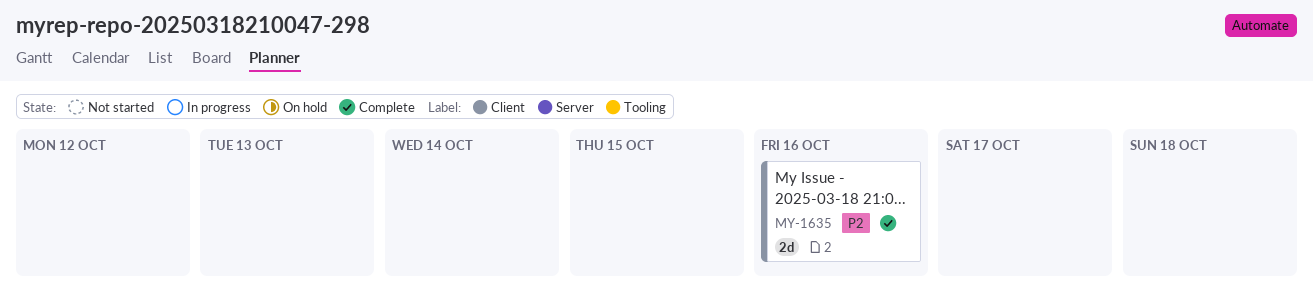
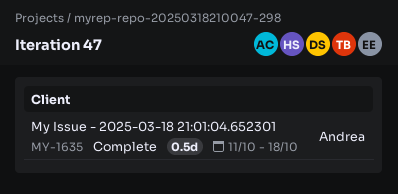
MY-1635, estimate: 2d -> 0.5d
MY-1635, due: Oct 16 -> Oct 18

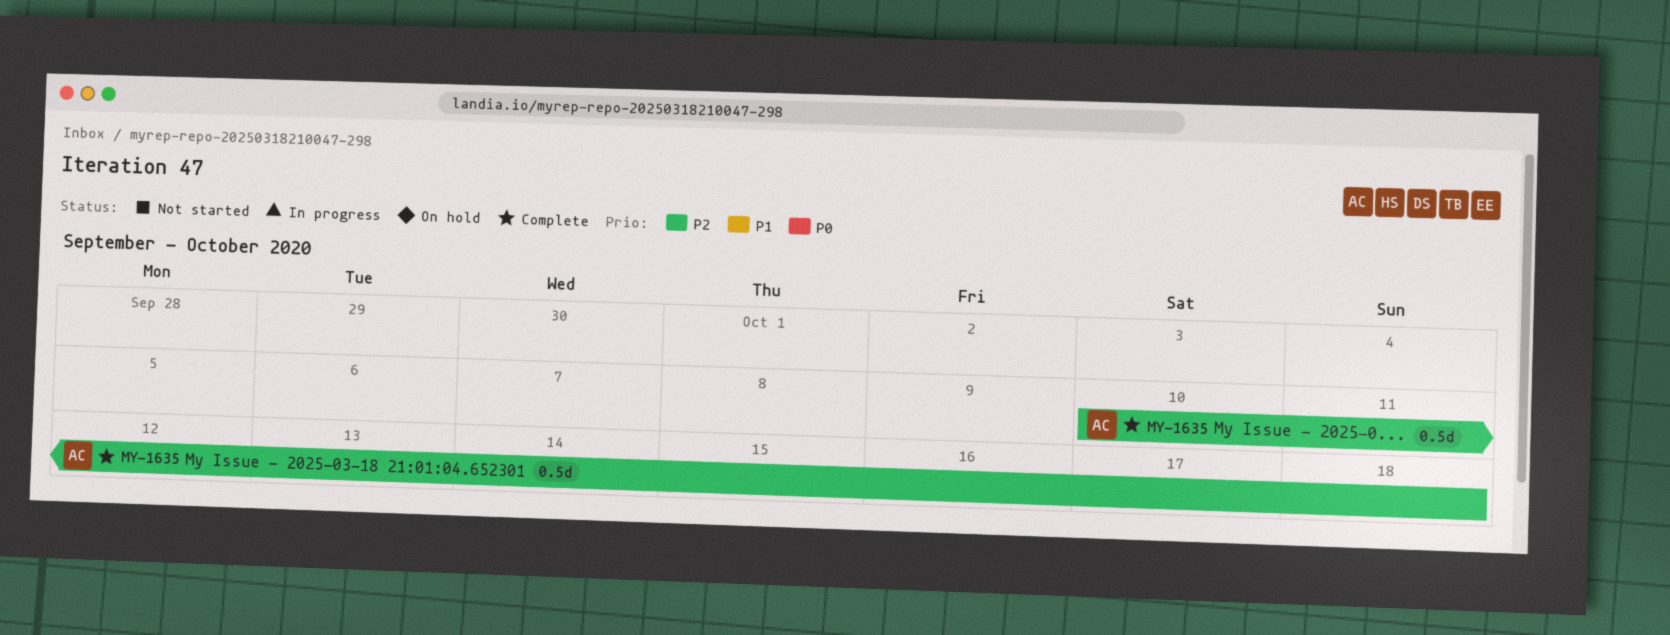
MY-1635, start: Oct 11 -> Oct 10

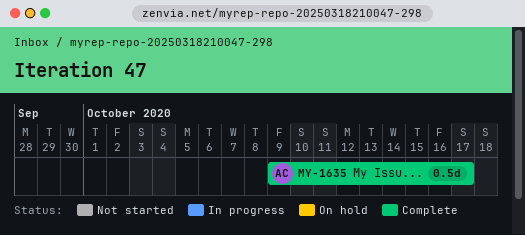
MY-1635, start: Oct 10 -> Oct 9
MY-1635, due: Oct 18 -> Oct 17

